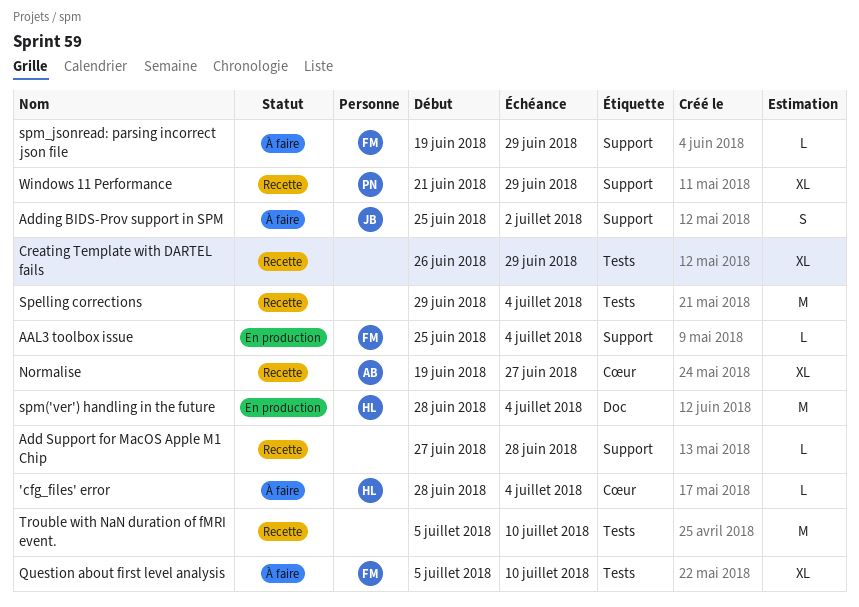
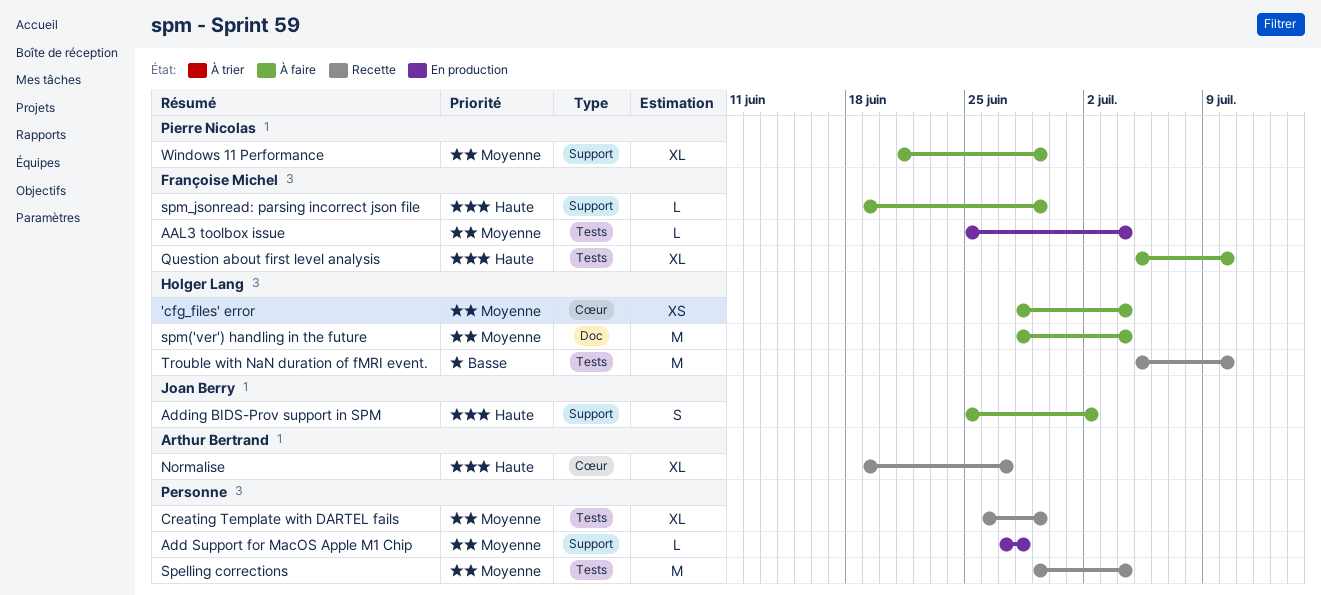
'cfg_files' error, estimate: L -> XS
AAL3 toolbox issue, label: Support -> Tests
Add Support for MacOS Apple M1 Chip, status: Recette -> En production
spm('ver') handling in the future, status: En production -> À faire
Trouble with NaN duration of fMRI event., owner: none -> Holger Lang
Windows 11 Performance, status: Recette -> À faire

